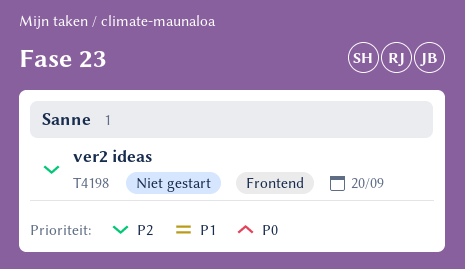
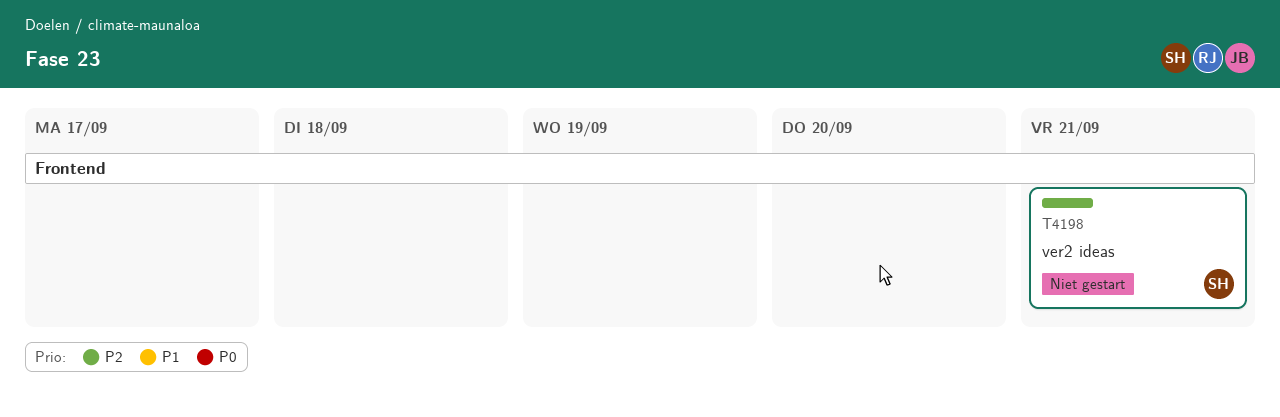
T4198, due: Sep 20 -> Sep 21

